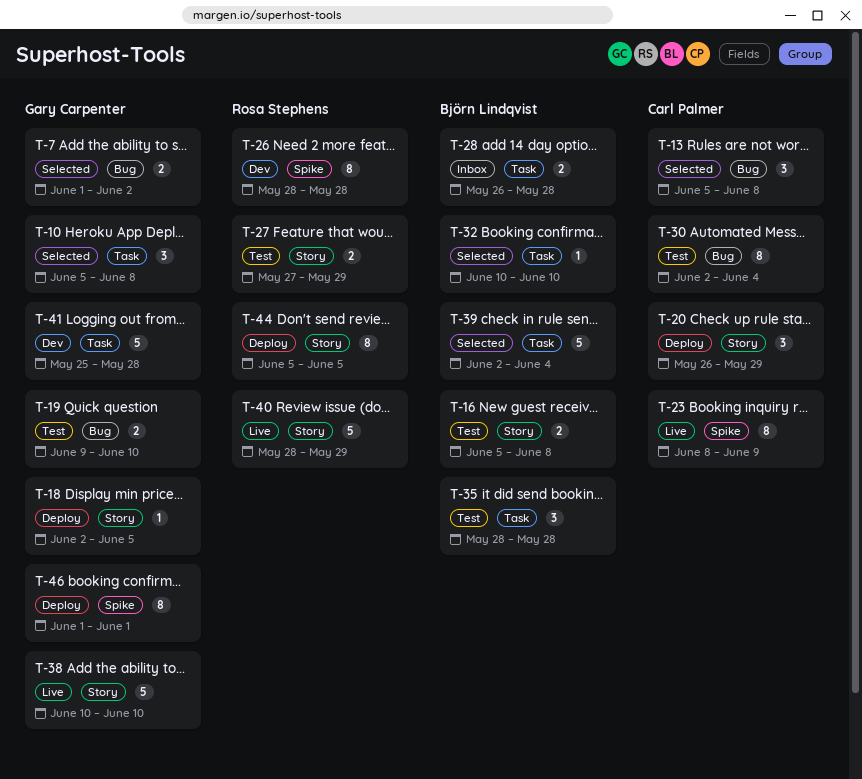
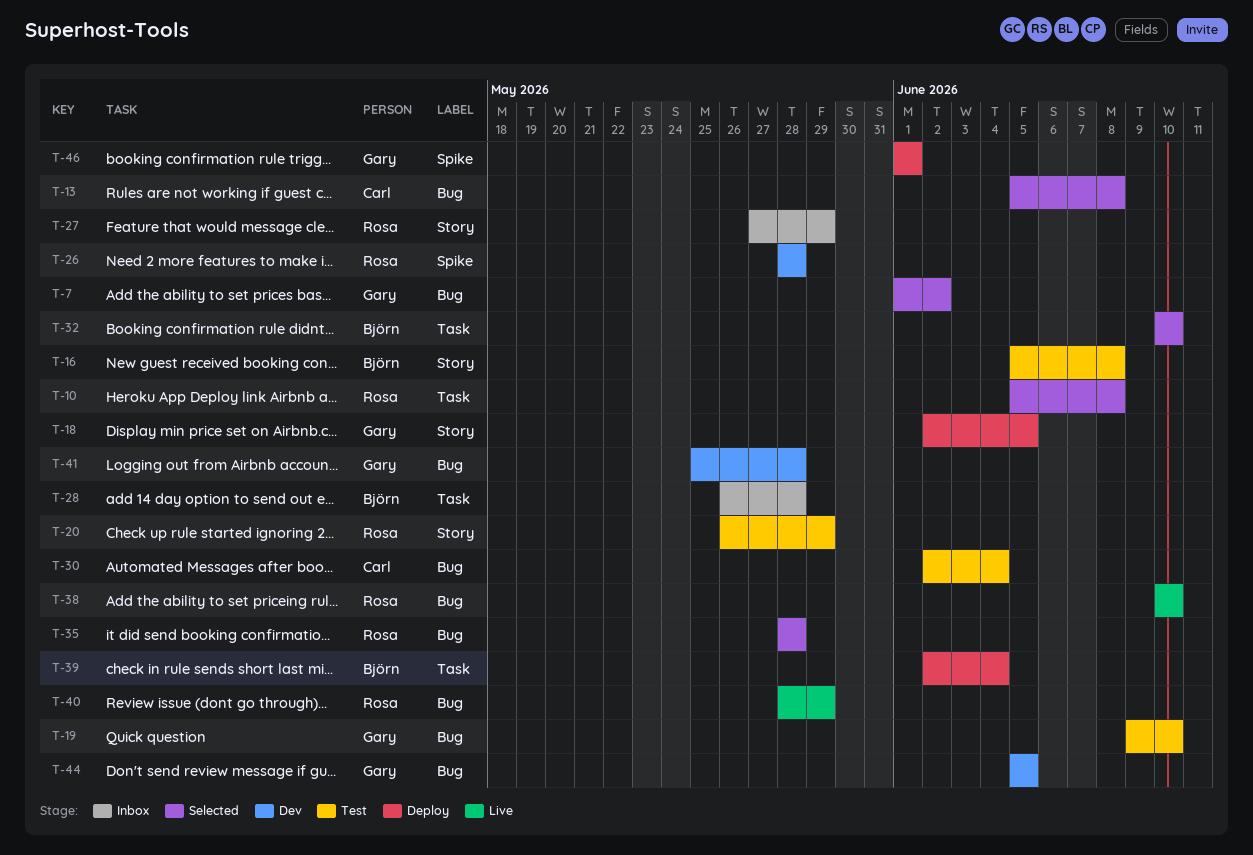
T-10, owner: Gary Carpenter -> Rosa Stephens
T-20, status: Deploy -> Test
T-20, owner: Carl Palmer -> Rosa Stephens
T-23: present -> none
T-27, status: Test -> Inbox
T-35, status: Test -> Selected
T-35, owner: Björn Lindqvist -> Rosa Stephens
T-35, label: Task -> Bug
T-38, owner: Gary Carpenter -> Rosa Stephens
T-38, label: Story -> Bug
T-39, status: Selected -> Deploy
T-40, label: Story -> Bug
T-41, label: Task -> Bug
T-44, status: Deploy -> Dev
T-44, owner: Rosa Stephens -> Gary Carpenter
T-44, label: Story -> Bug

